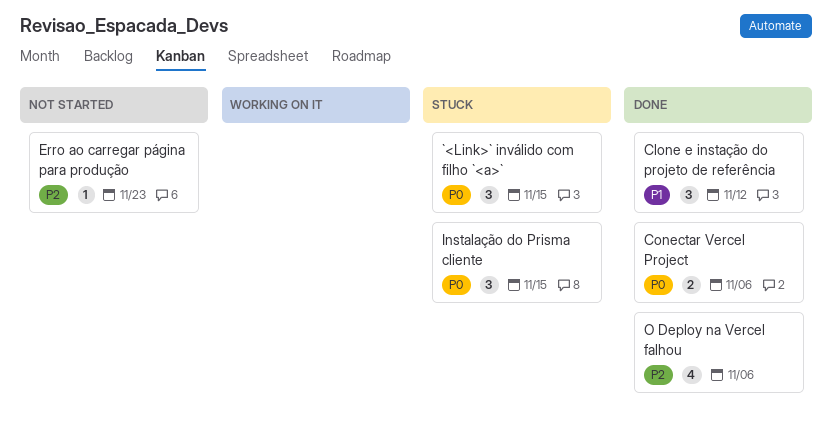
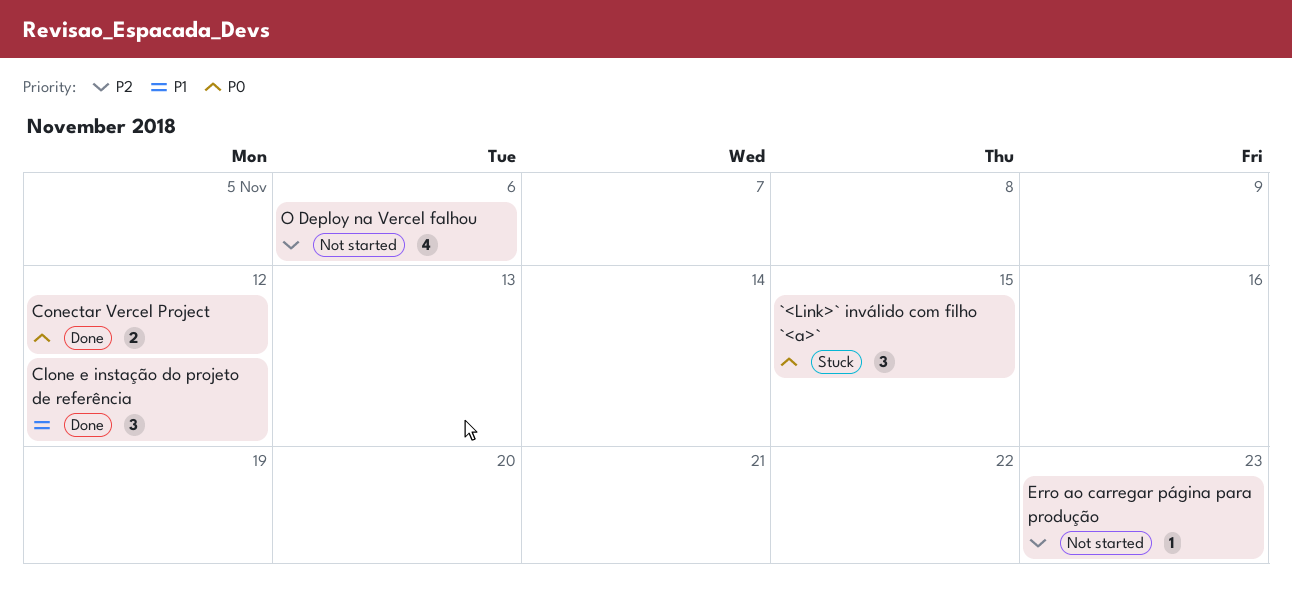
Conectar Vercel Project, due: Nov 6 -> Nov 12
Instalação do Prisma cliente: present -> none
O Deploy na Vercel falhou, status: Done -> Not started

